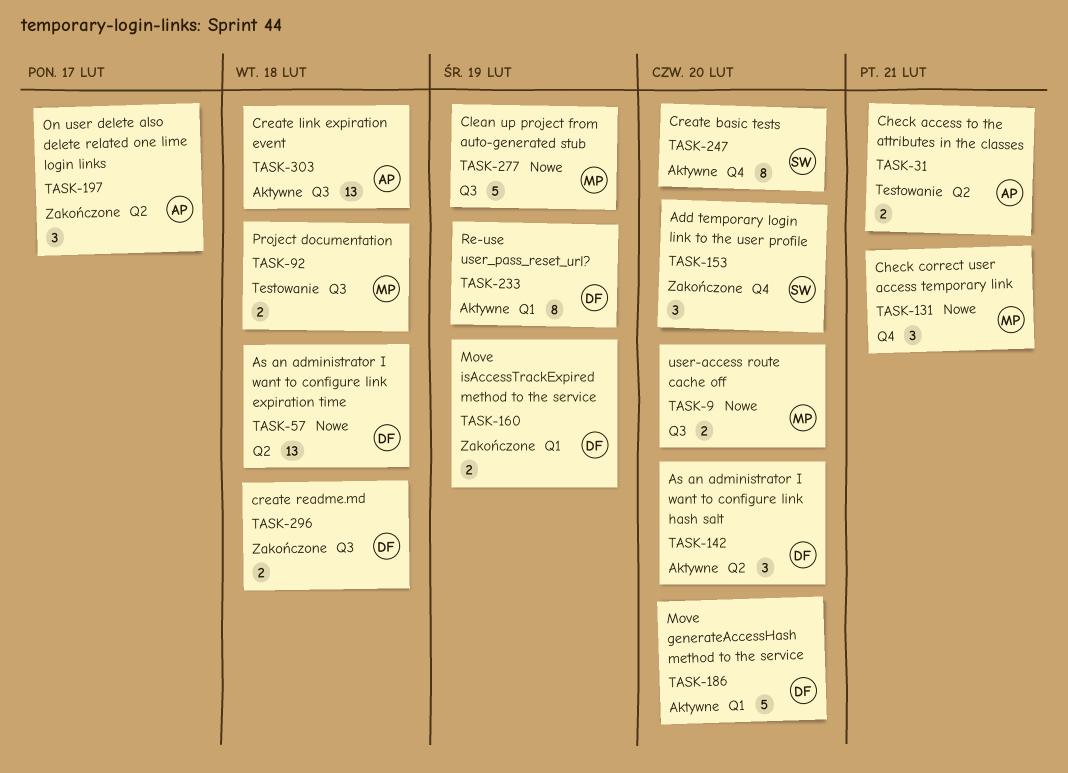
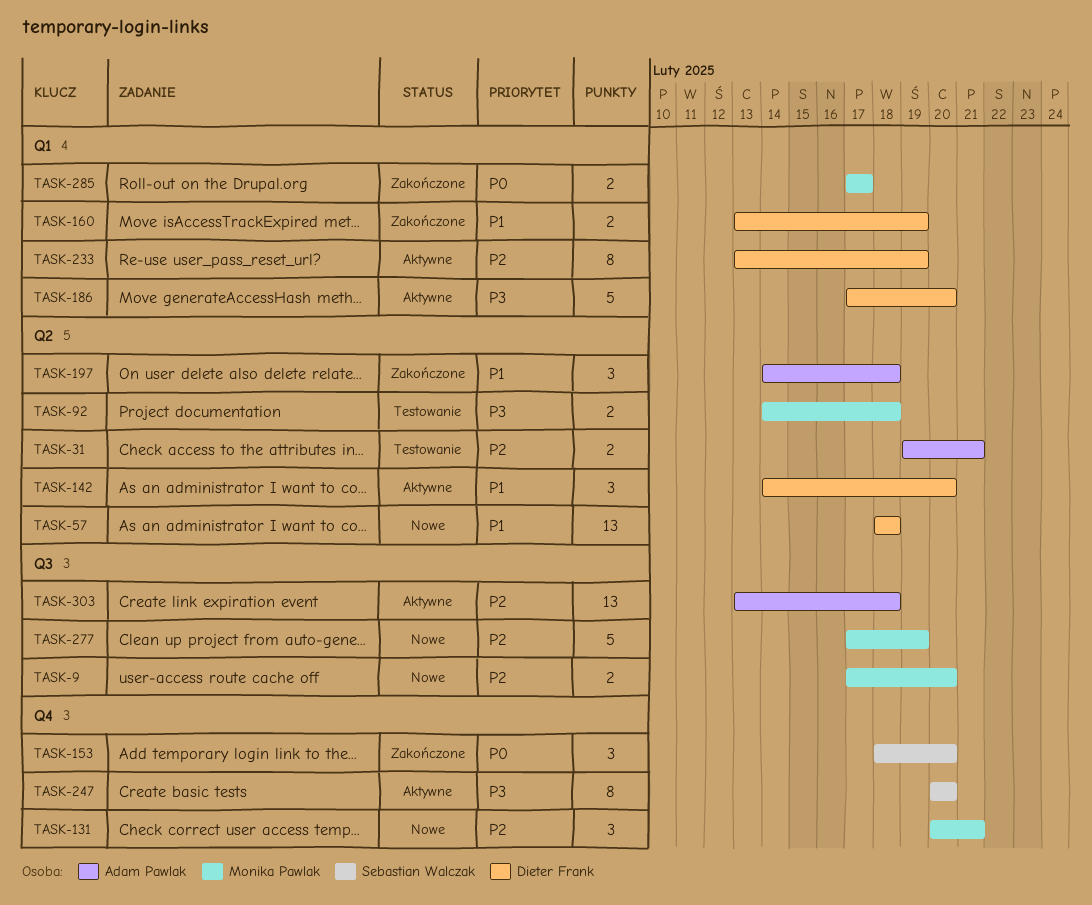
TASK-92, label: Q3 -> Q2
TASK-197, due: Feb 17 -> Feb 18
TASK-285: none -> present
TASK-296: present -> none

